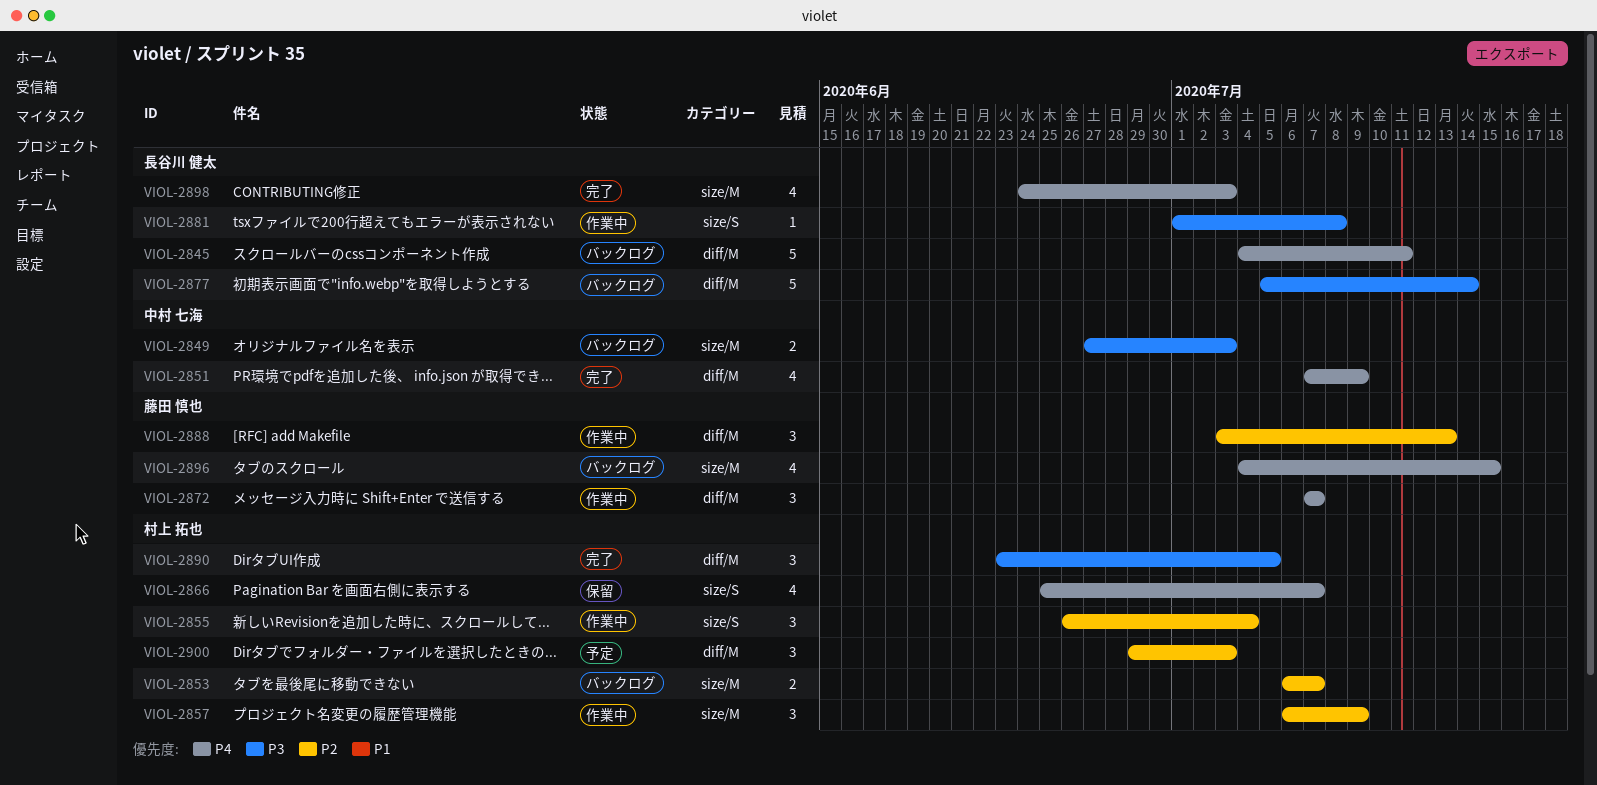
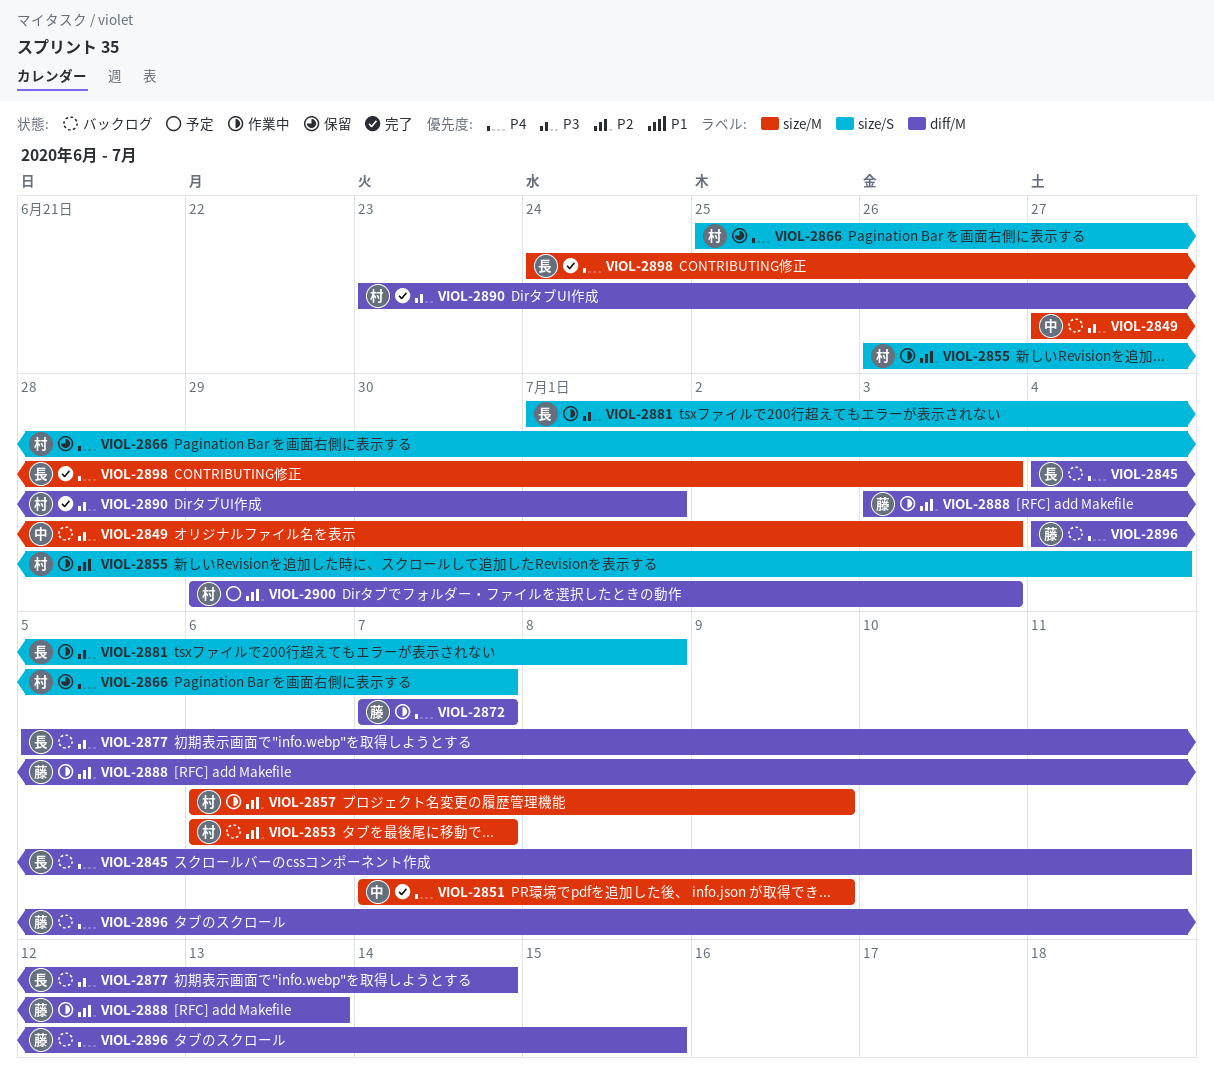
VIOL-2851, label: diff/M -> size/M
VIOL-2890, due: Jul 5 -> Jul 1
VIOL-2896, label: size/M -> diff/M

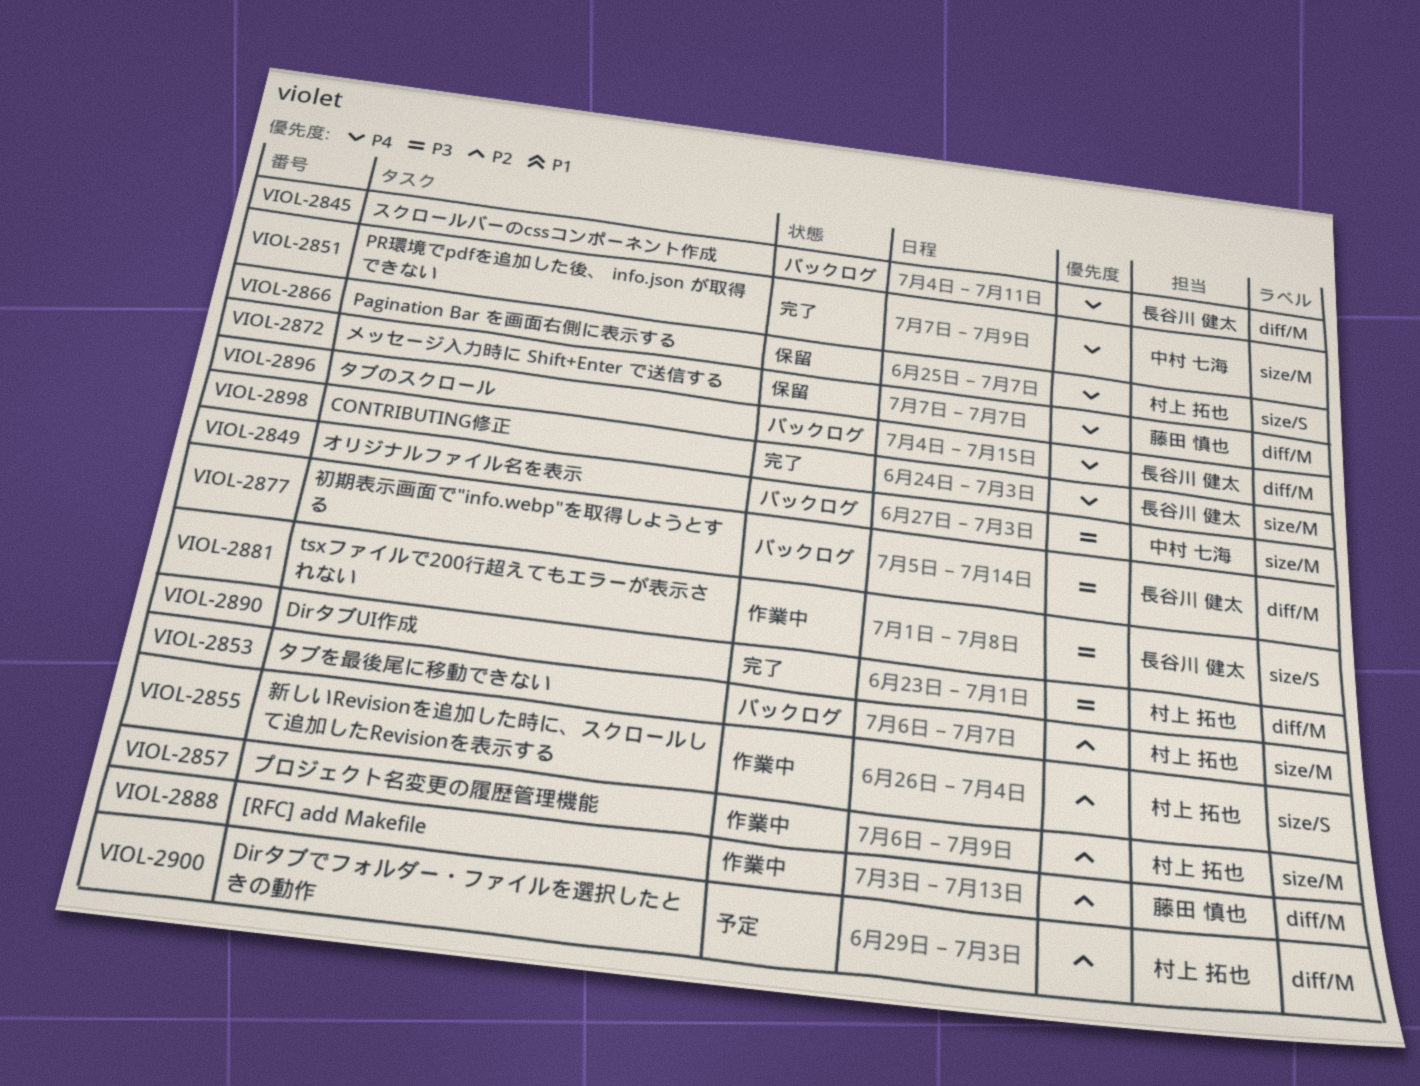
VIOL-2872, status: 作業中 -> 保留
VIOL-2896, owner: 藤田 慎也 -> 長谷川 健太

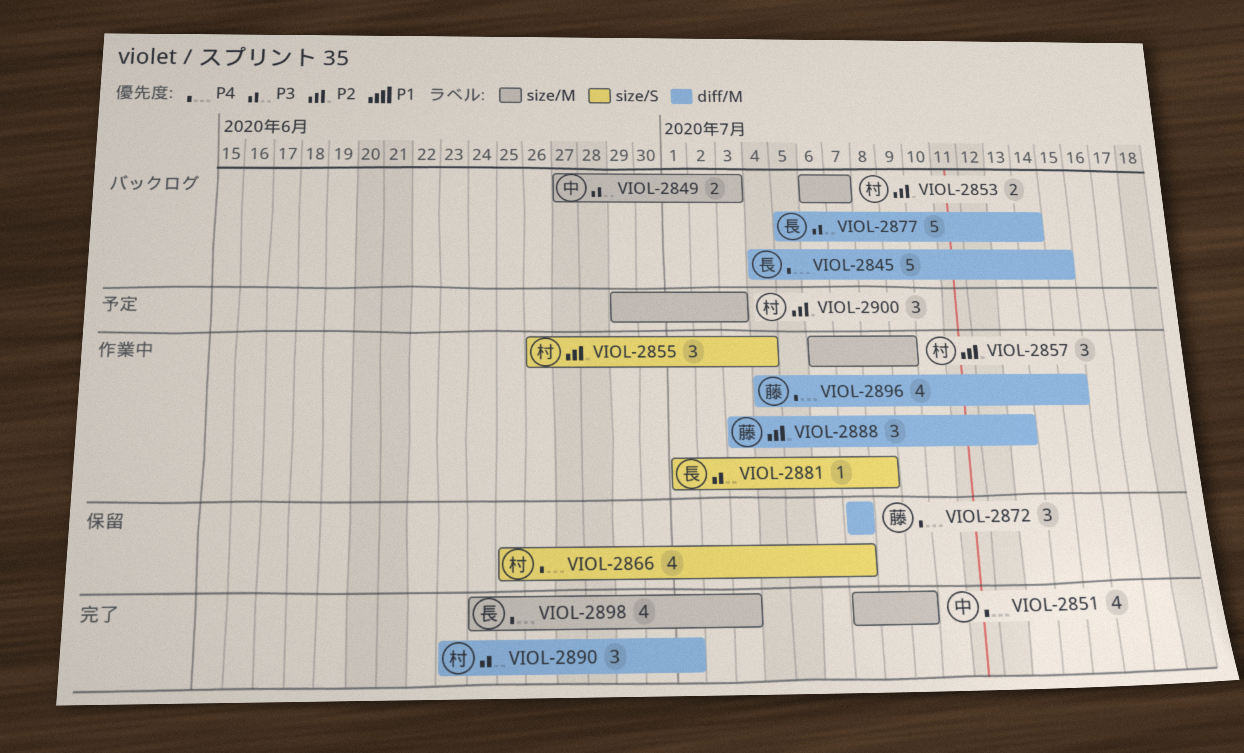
VIOL-2845, due: Jul 11 -> Jul 15
VIOL-2896, status: バックログ -> 作業中
VIOL-2896, owner: 長谷川 健太 -> 藤田 慎也
VIOL-2900, label: diff/M -> size/M

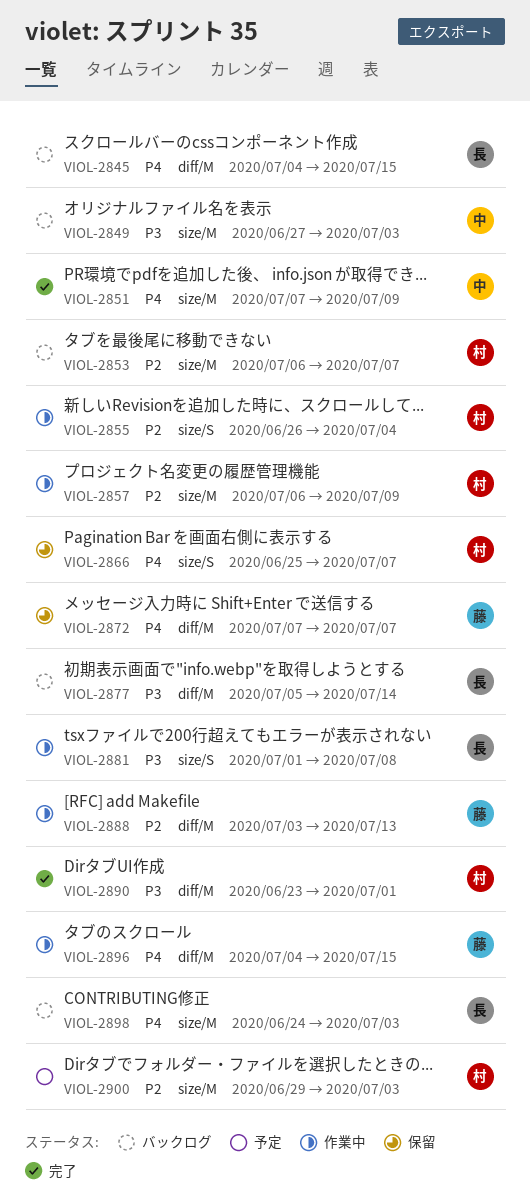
VIOL-2898, status: 完了 -> バックログ

